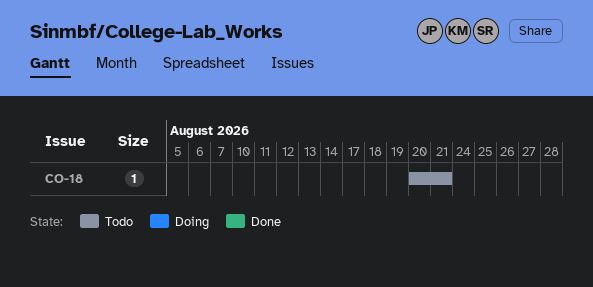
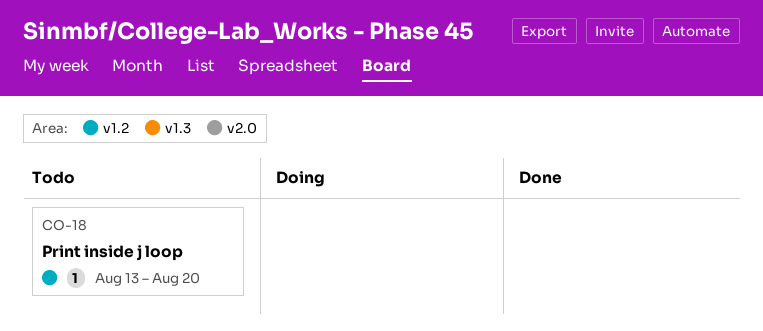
CO-18, start: Aug 20 -> Aug 13
CO-18, due: Aug 21 -> Aug 20

